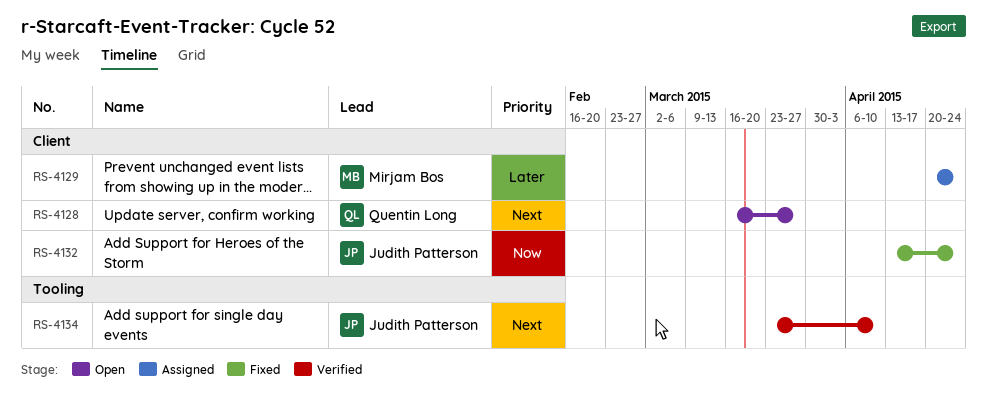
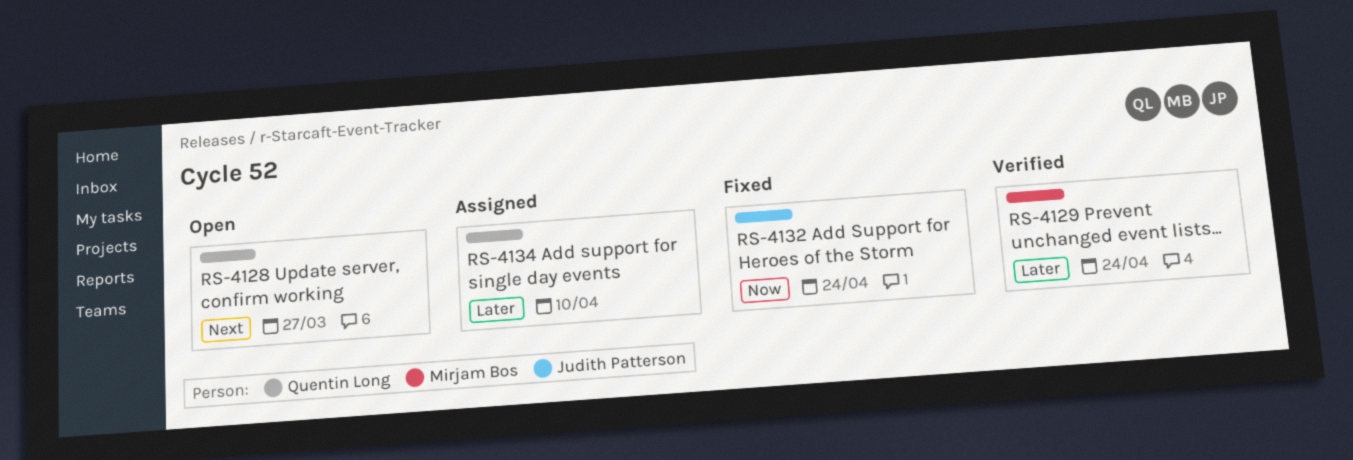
RS-4129, status: Assigned -> Verified
RS-4134, status: Verified -> Assigned
RS-4134, owner: Judith Patterson -> Quentin Long
RS-4134, priority: Next -> Later

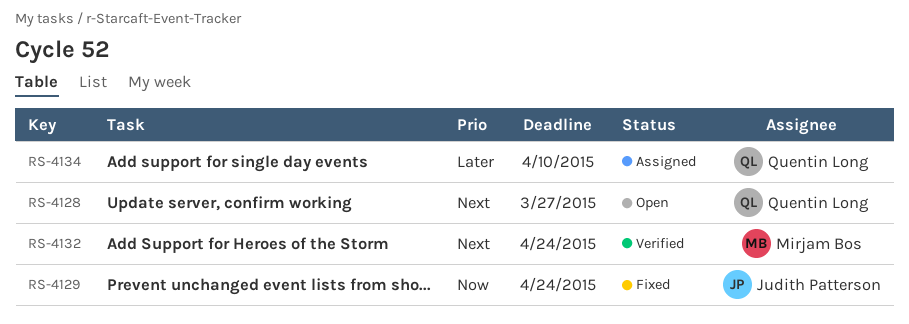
RS-4129, status: Verified -> Fixed
RS-4129, owner: Mirjam Bos -> Judith Patterson
RS-4129, priority: Later -> Now
RS-4132, status: Fixed -> Verified
RS-4132, owner: Judith Patterson -> Mirjam Bos
RS-4132, priority: Now -> Next

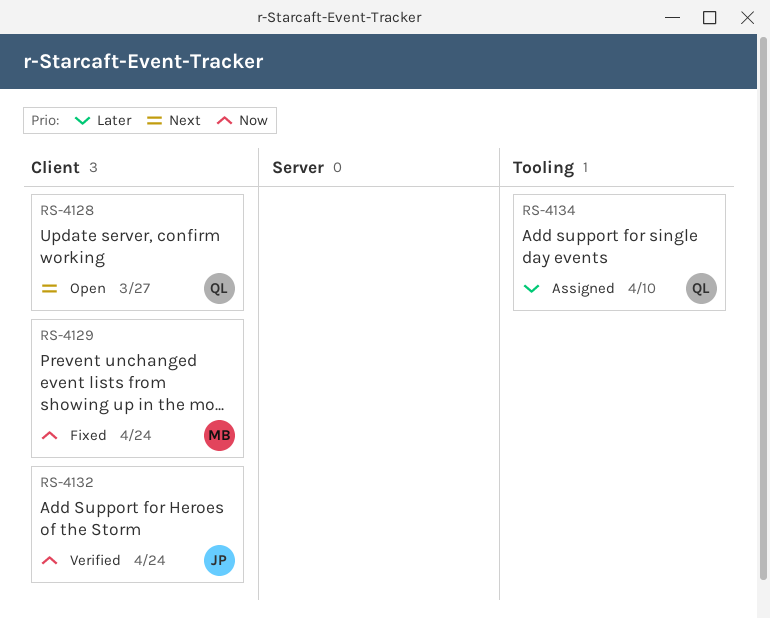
RS-4129, owner: Judith Patterson -> Mirjam Bos
RS-4132, owner: Mirjam Bos -> Judith Patterson
RS-4132, priority: Next -> Now

